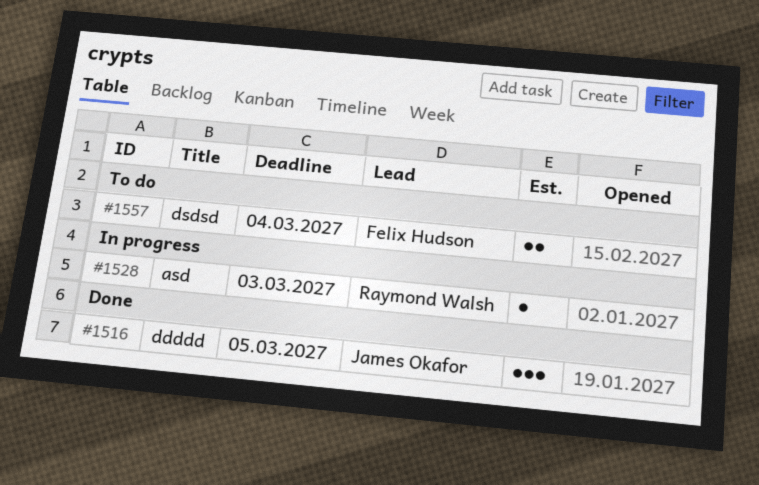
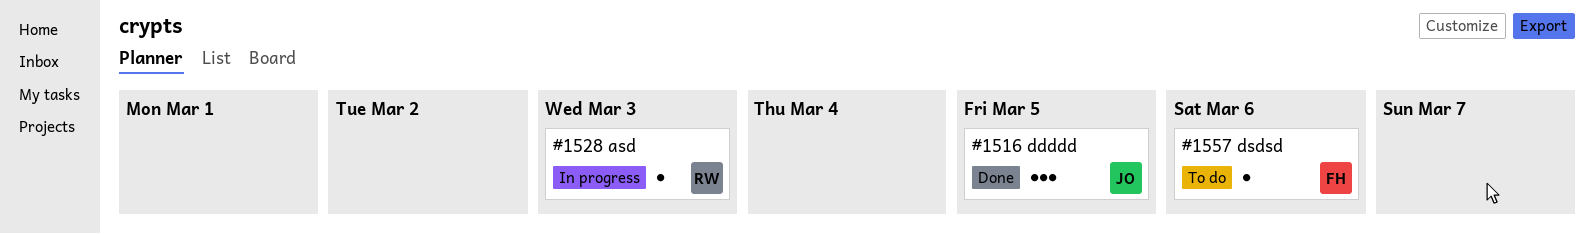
#1557, estimate: 2 -> 1
#1557, due: Mar 4 -> Mar 6

